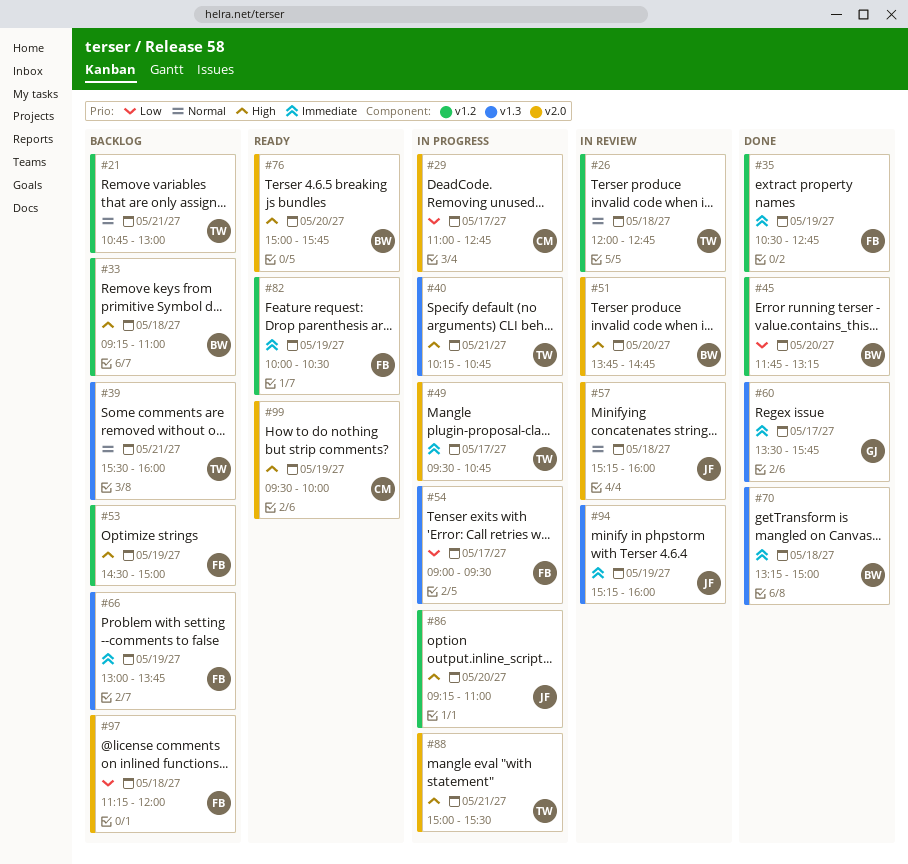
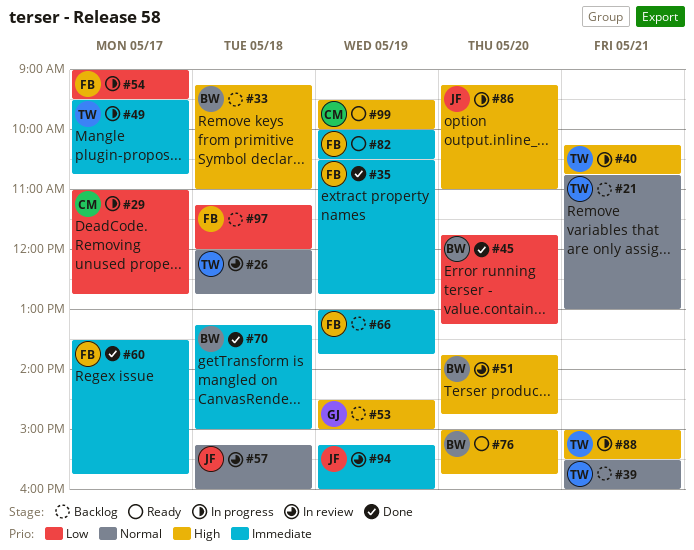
#53, owner: FB -> GJ
#60, owner: GJ -> FB

